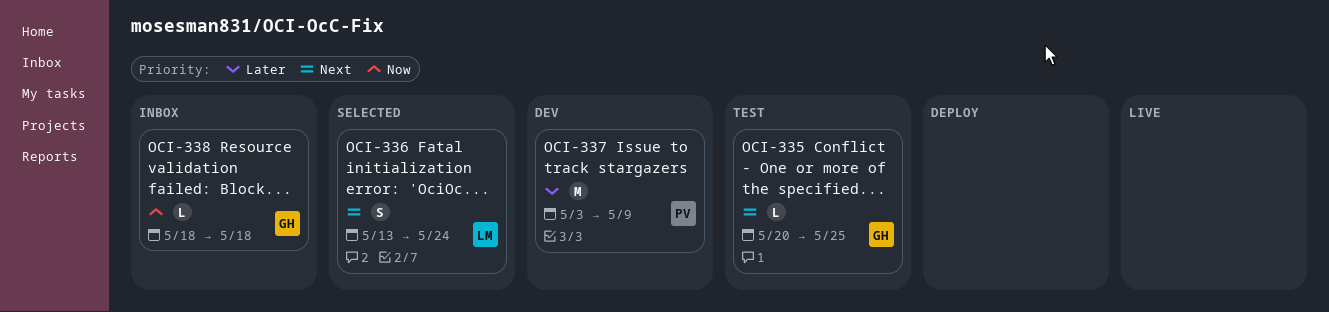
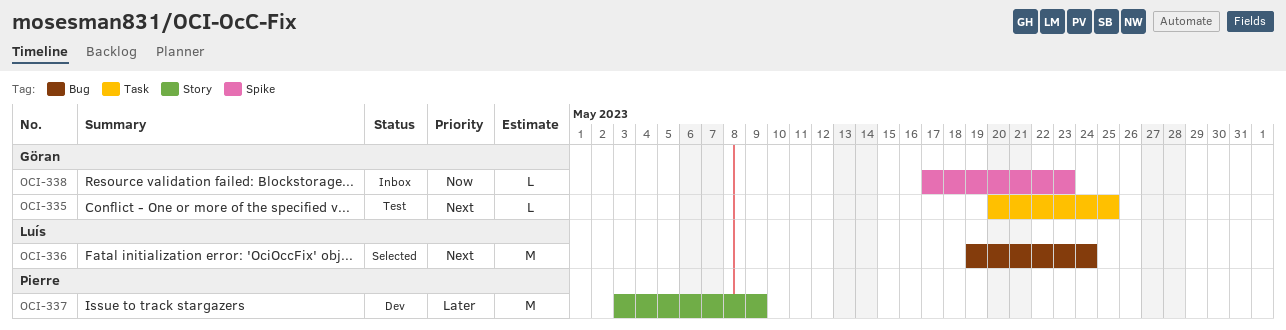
OCI-336, estimate: S -> M
OCI-336, start: May 13 -> May 19
OCI-338, start: May 18 -> May 17
OCI-338, due: May 18 -> May 23

